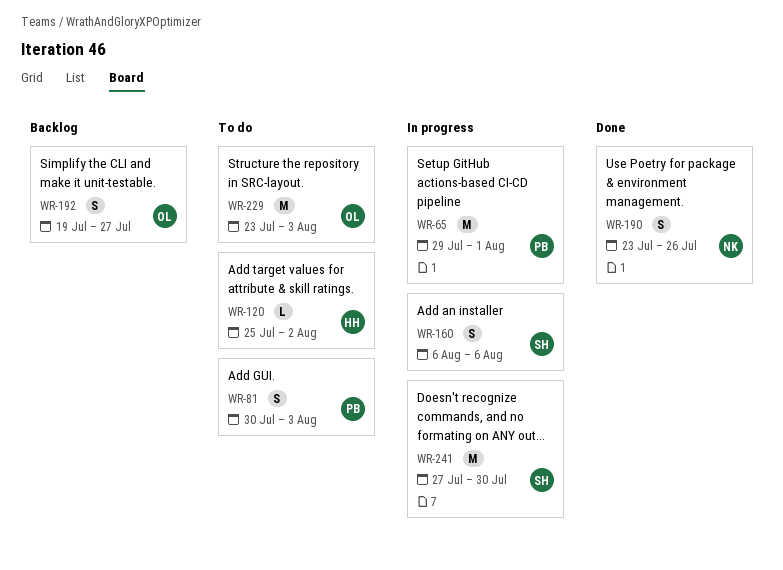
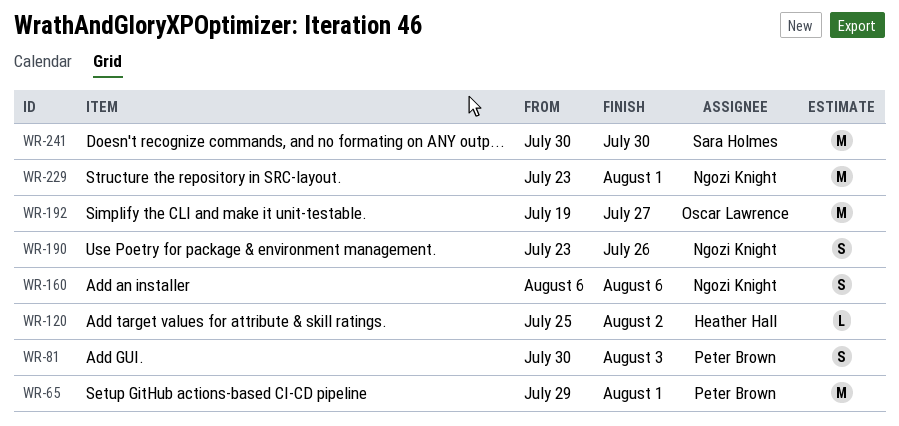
WR-160, owner: Sara Holmes -> Ngozi Knight
WR-192, estimate: S -> M
WR-229, owner: Oscar Lawrence -> Ngozi Knight
WR-229, due: Aug 3 -> Aug 1
WR-241, start: Jul 27 -> Jul 30

